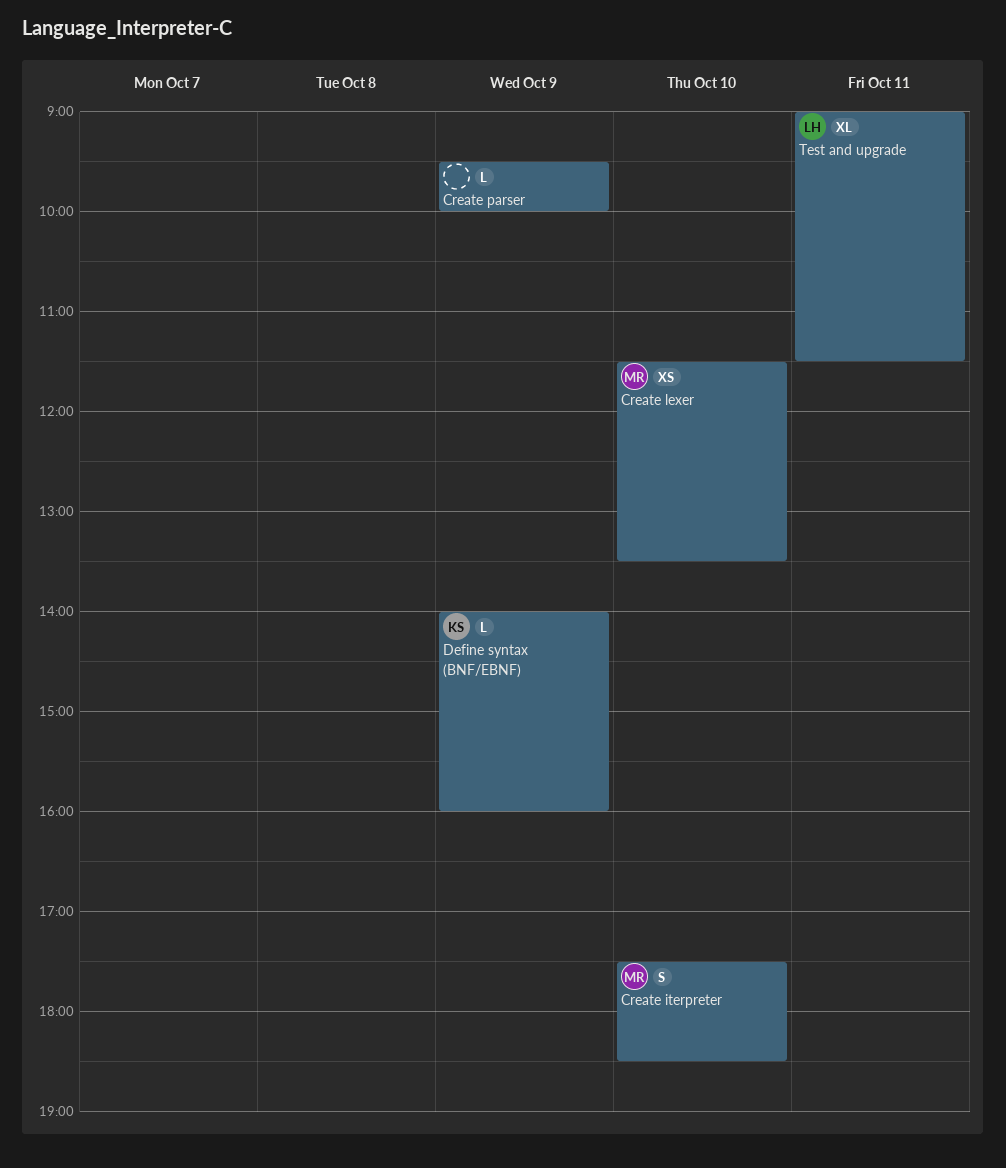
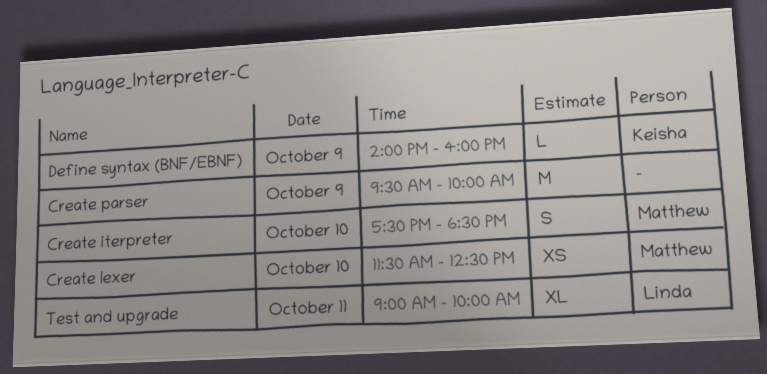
Create lexer, ends: 13:30 -> 12:30
Create parser, estimate: L -> M
Test and upgrade, ends: 11:30 -> 10:00

